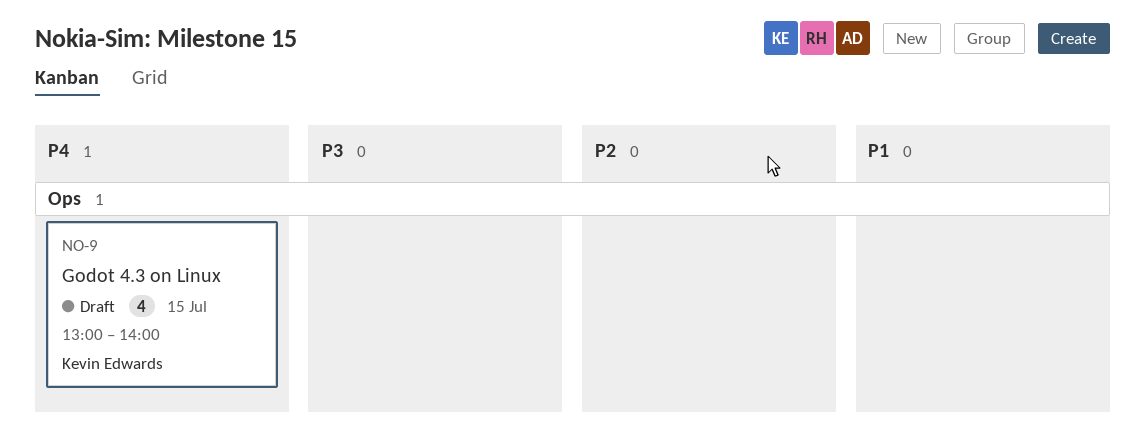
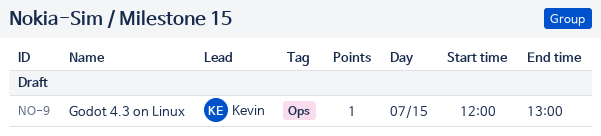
NO-9, estimate: 4 -> 1
NO-9, begins: 13:00 -> 12:00
NO-9, ends: 14:00 -> 13:00

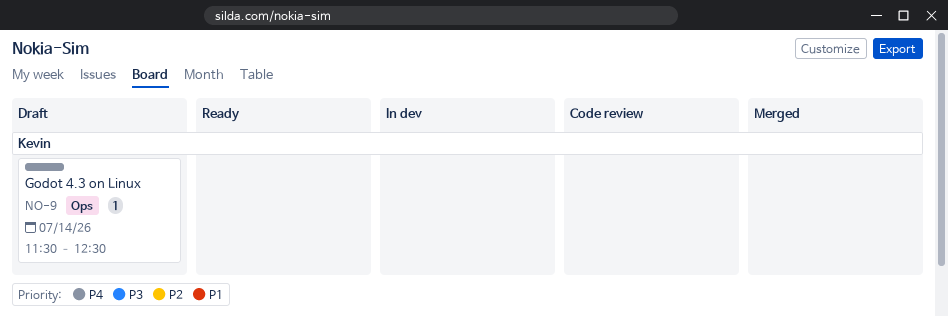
NO-9, day: Jul 15 -> Jul 14
NO-9, begins: 12:00 -> 11:30
NO-9, ends: 13:00 -> 12:30

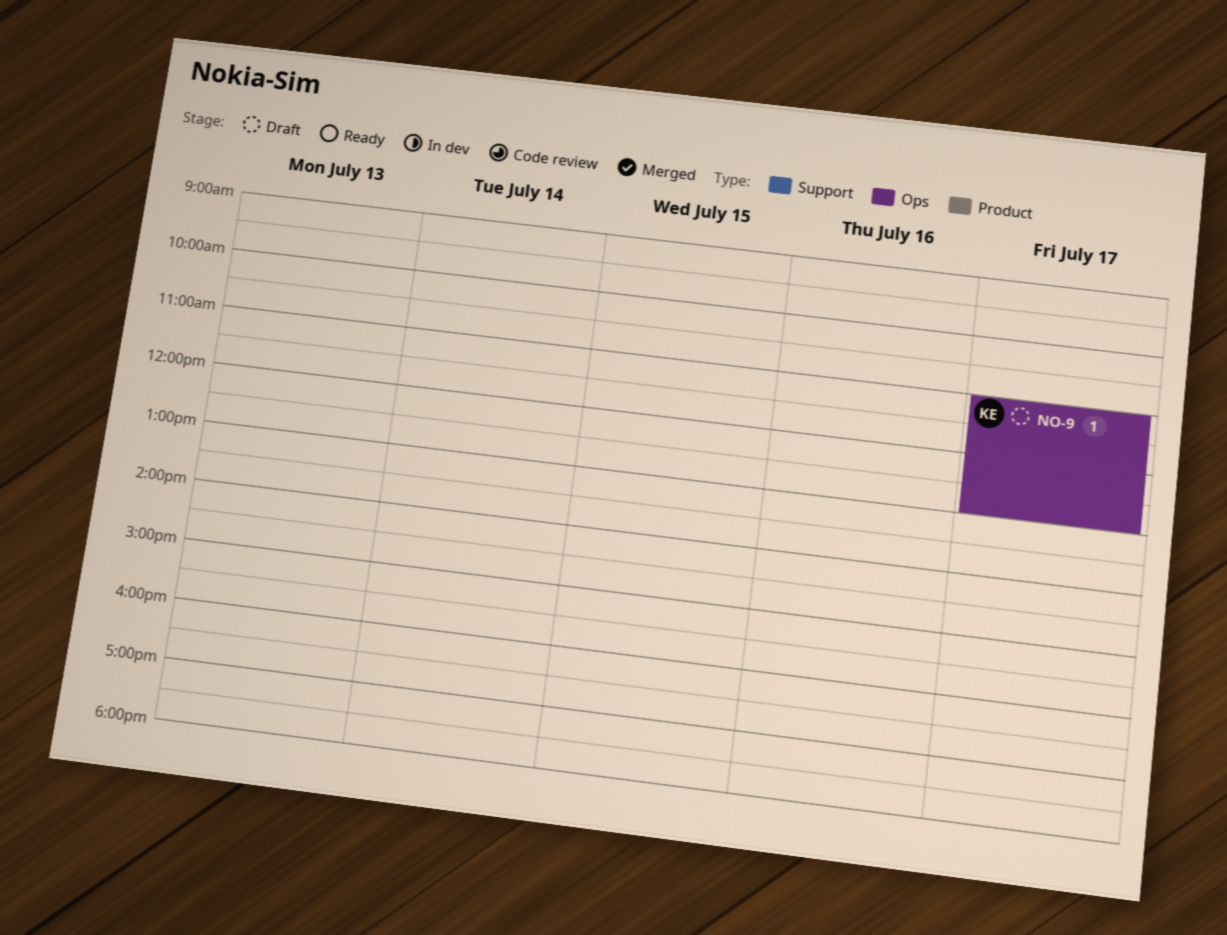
NO-9, day: Jul 14 -> Jul 17
NO-9, begins: 11:30 -> 11:00
NO-9, ends: 12:30 -> 13:00

